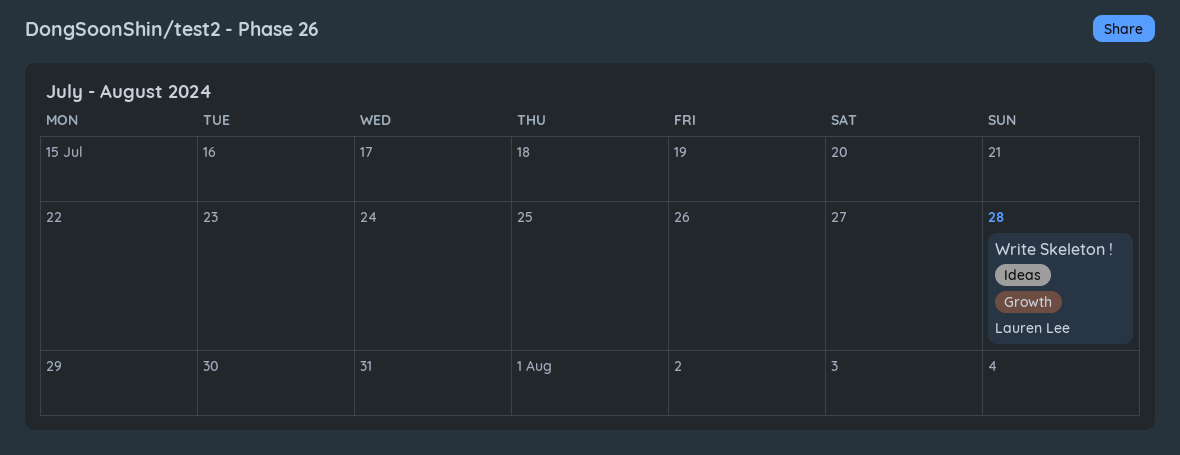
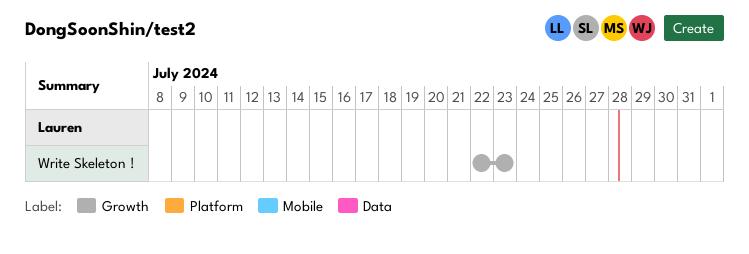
Write Skeleton !, due: Jul 28 -> Jul 23

